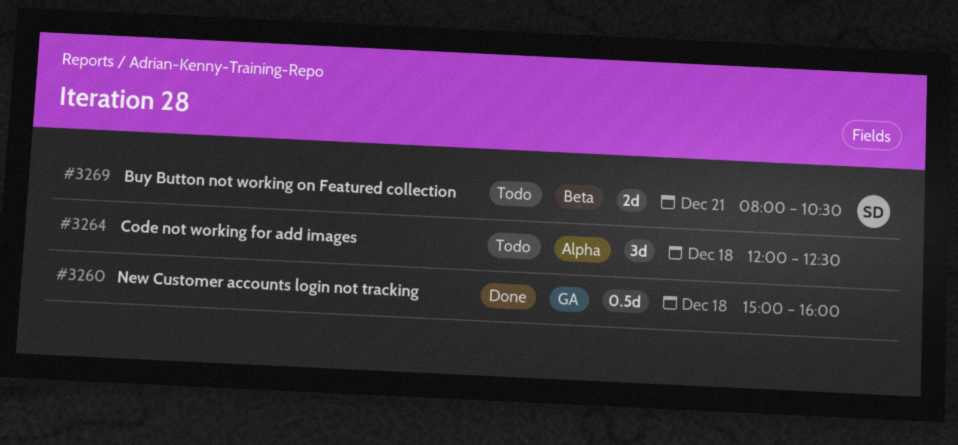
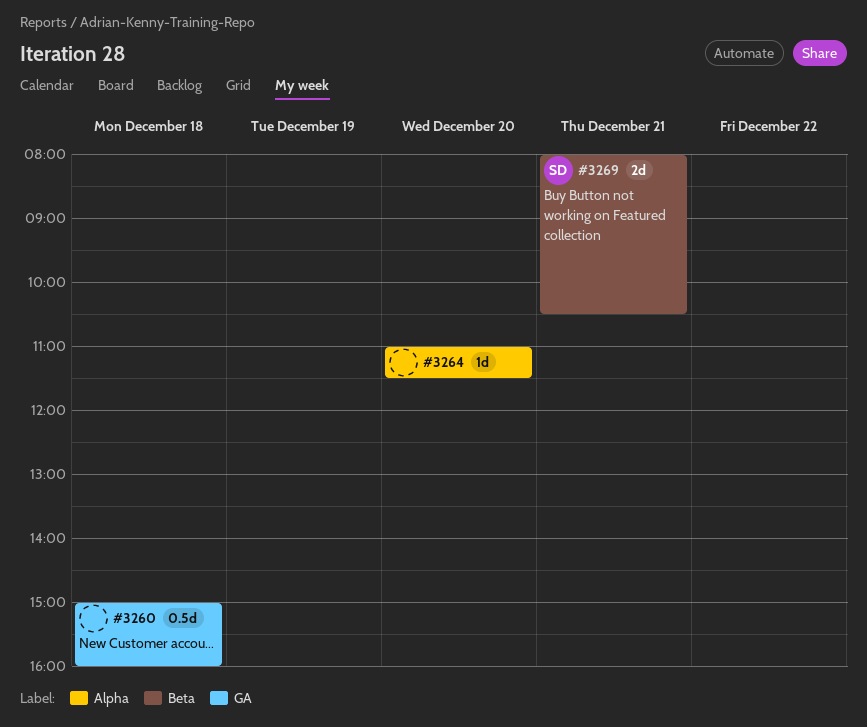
#3264, estimate: 3d -> 1d
#3264, day: Dec 18 -> Dec 20
#3264, begins: 12:00 -> 11:00
#3264, ends: 12:30 -> 11:30

